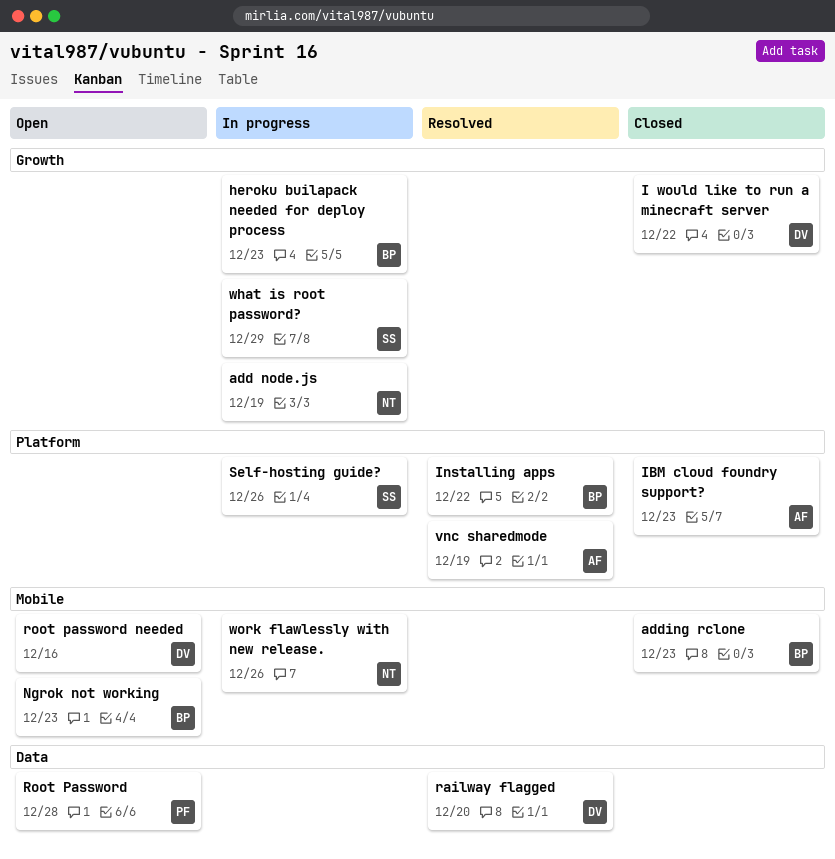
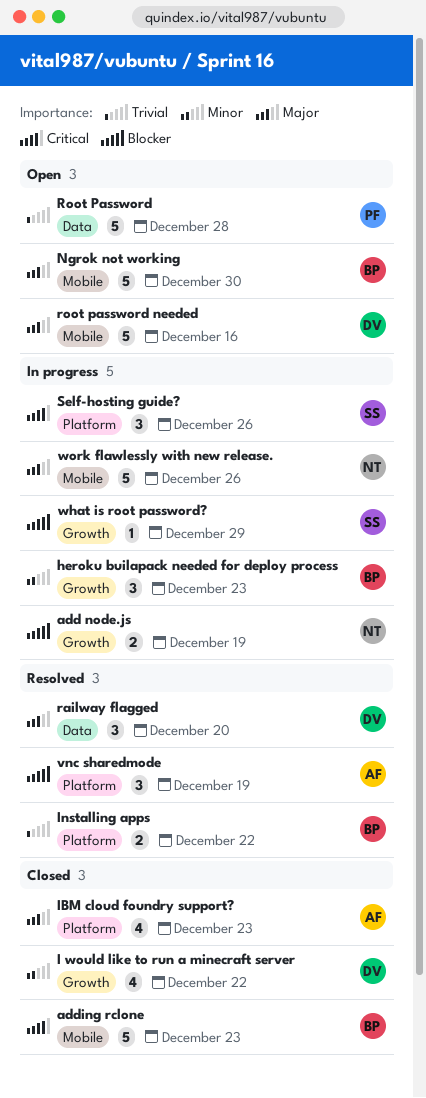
Ngrok not working, due: Dec 23 -> Dec 30

